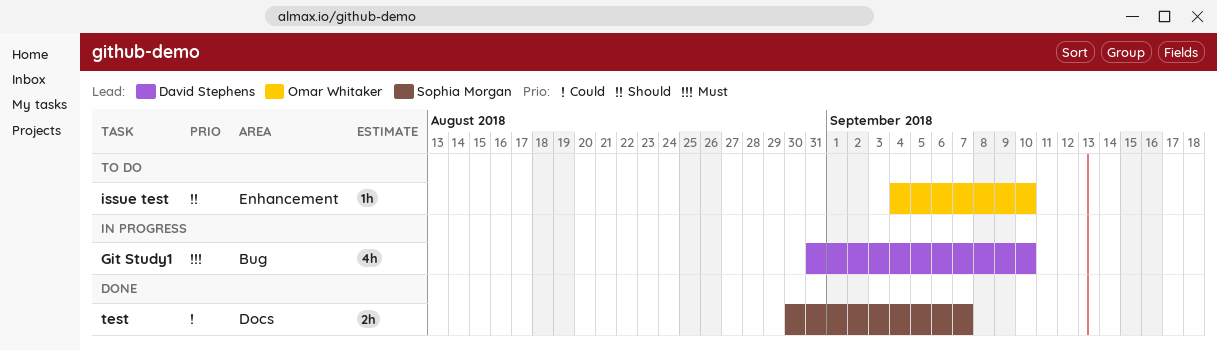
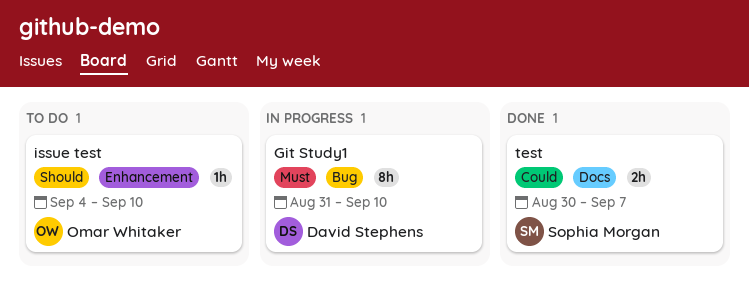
Git Study1, estimate: 4h -> 8h

